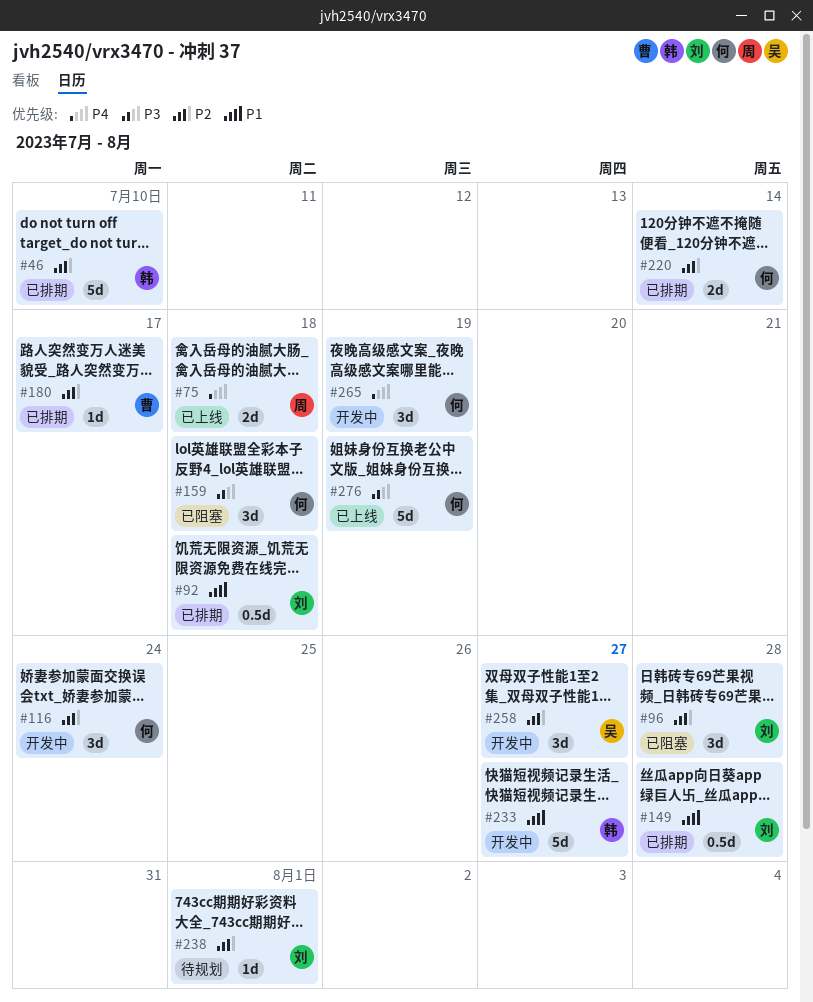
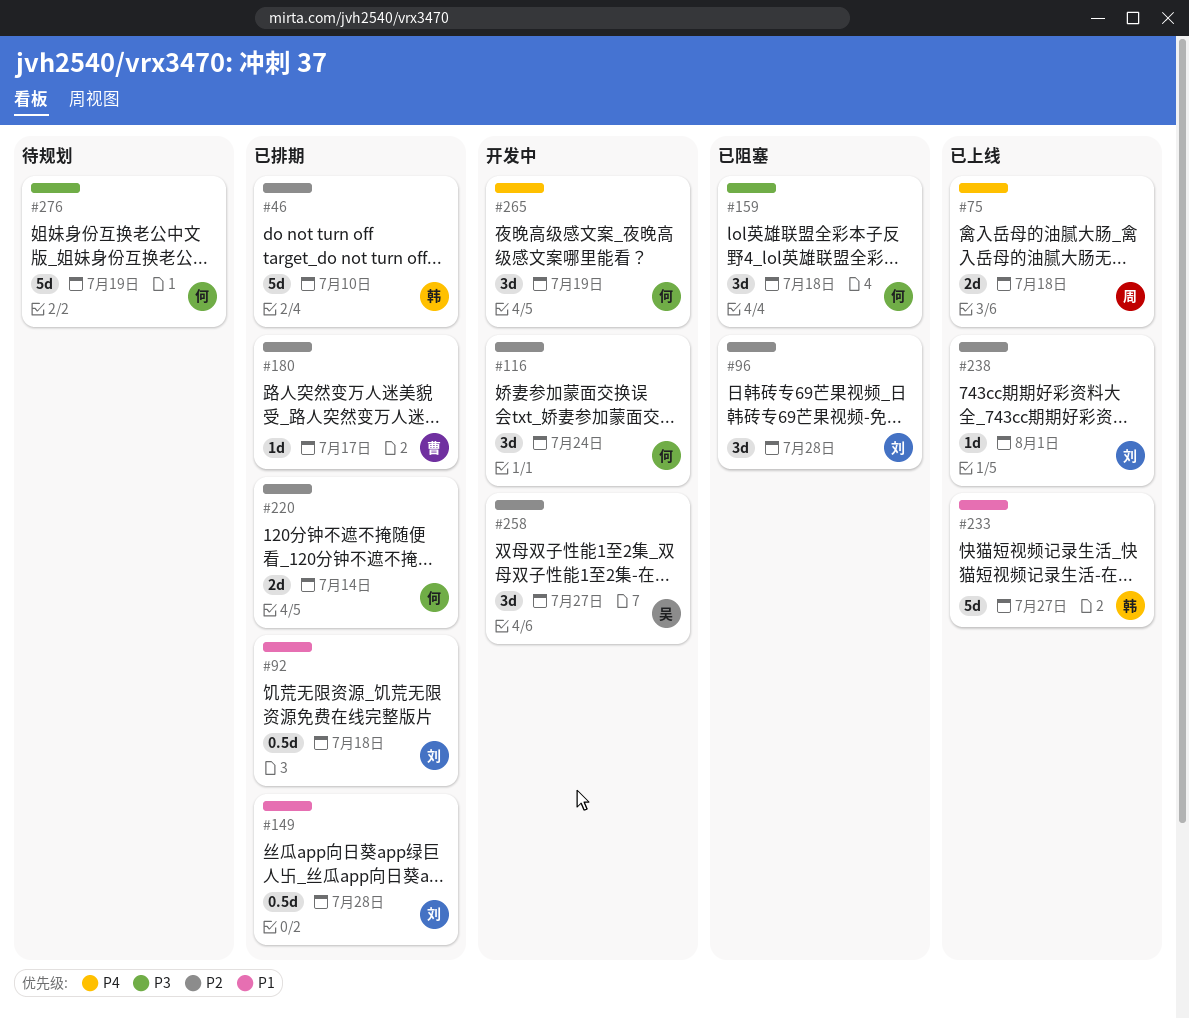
#233, status: 开发中 -> 已上线
#238, status: 待规划 -> 已上线
#276, status: 已上线 -> 待规划

